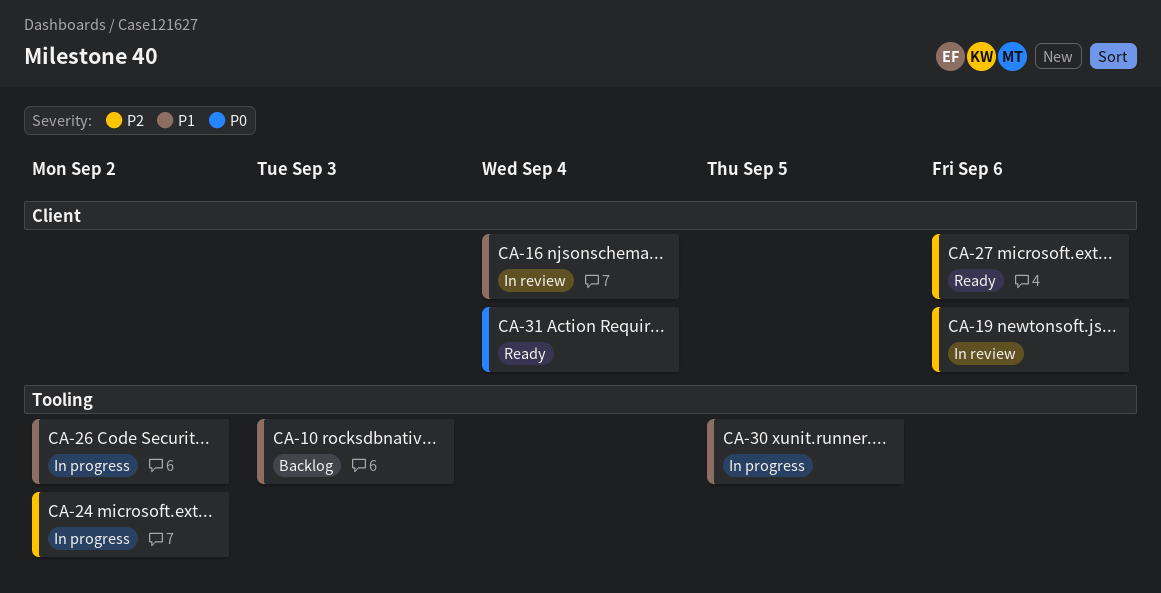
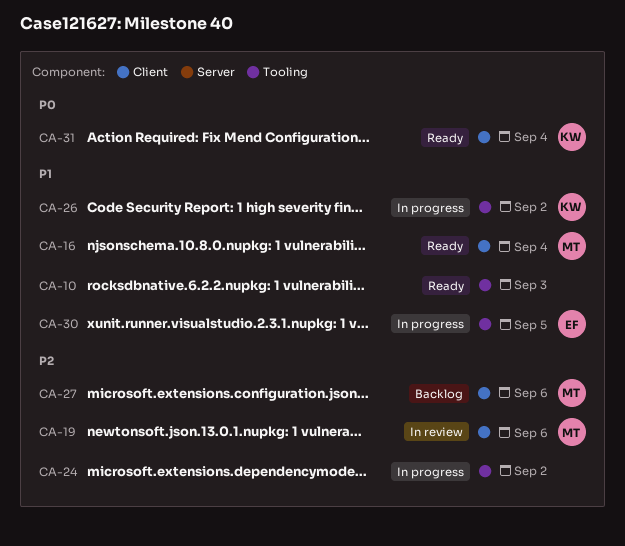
CA-10, status: Backlog -> Ready
CA-16, status: In review -> Ready
CA-27, status: Ready -> Backlog

